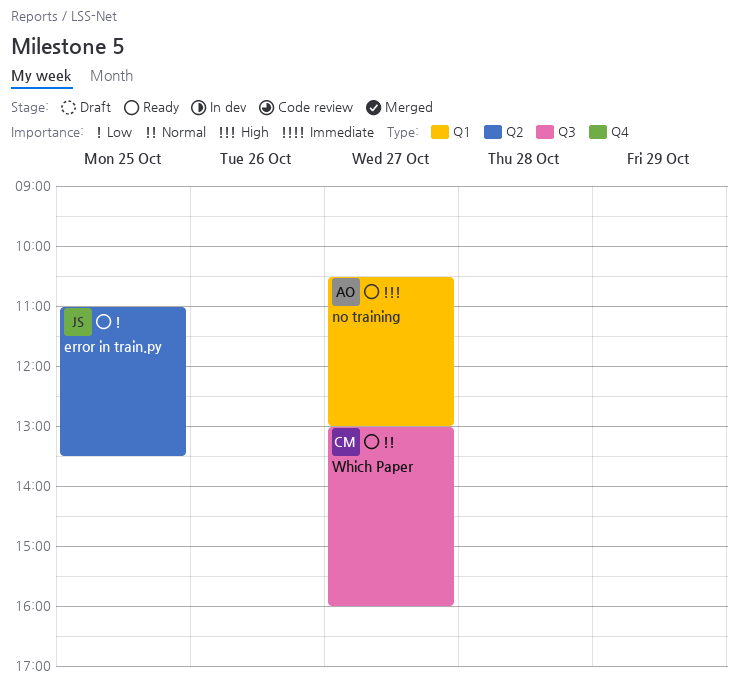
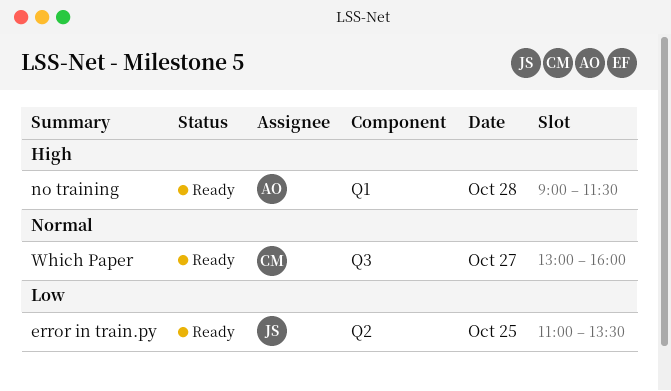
no training, day: Oct 27 -> Oct 28
no training, begins: 10:30 -> 09:00
no training, ends: 13:00 -> 11:30

